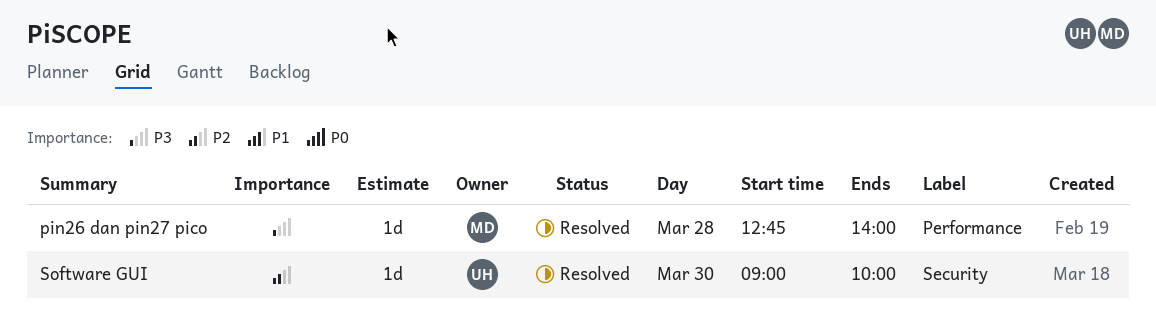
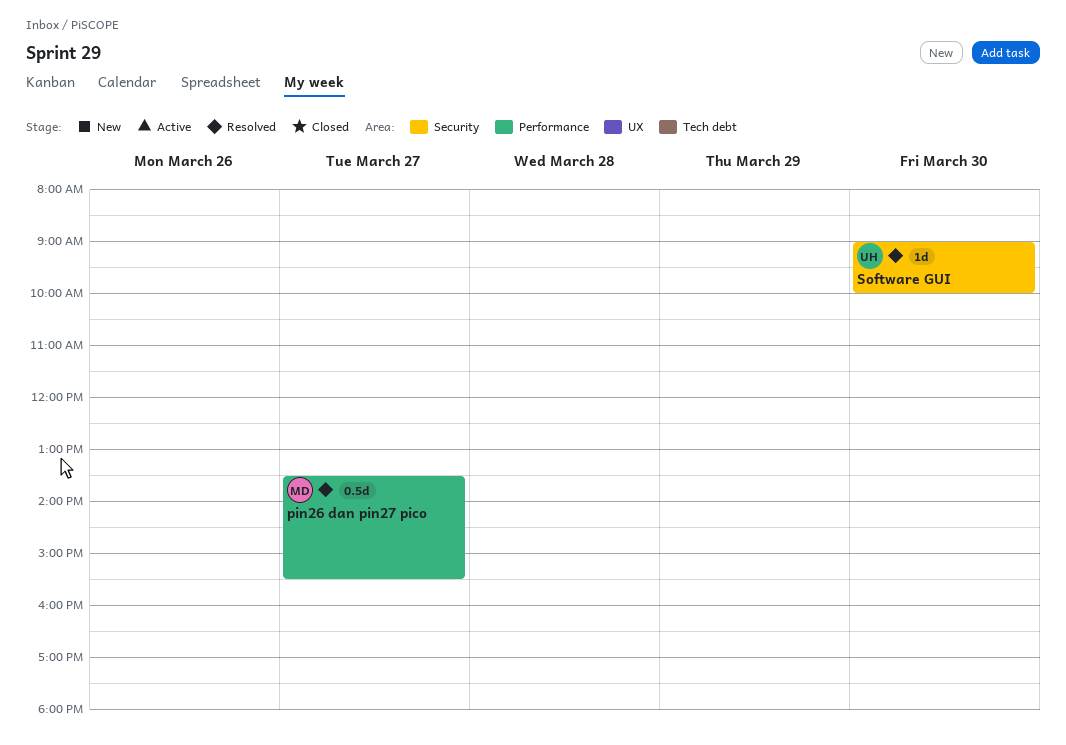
pin26 dan pin27 pico, estimate: 1d -> 0.5d
pin26 dan pin27 pico, day: Mar 28 -> Mar 27
pin26 dan pin27 pico, begins: 12:45 -> 13:30
pin26 dan pin27 pico, ends: 14:00 -> 15:30

